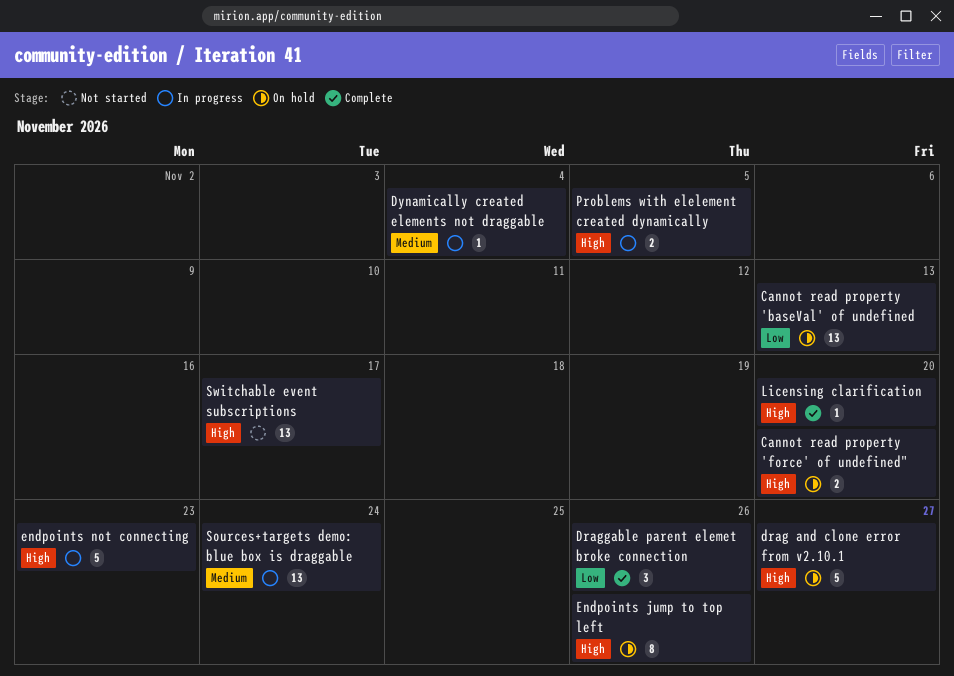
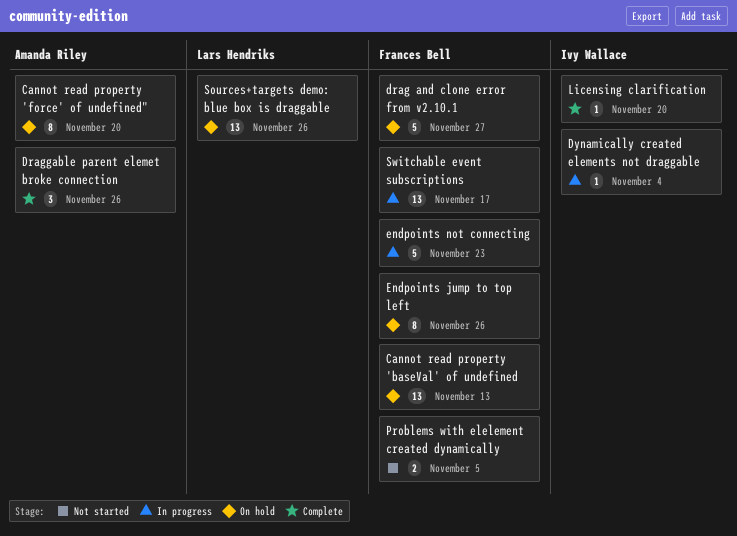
Cannot read property 'force' of undefined", estimate: 2 -> 8
Problems with elelement created dynamically, status: In progress -> Not started
Sources+targets demo: blue box is draggable, status: In progress -> On hold
Sources+targets demo: blue box is draggable, due: Nov 24 -> Nov 26
Switchable event subscriptions, status: Not started -> In progress

